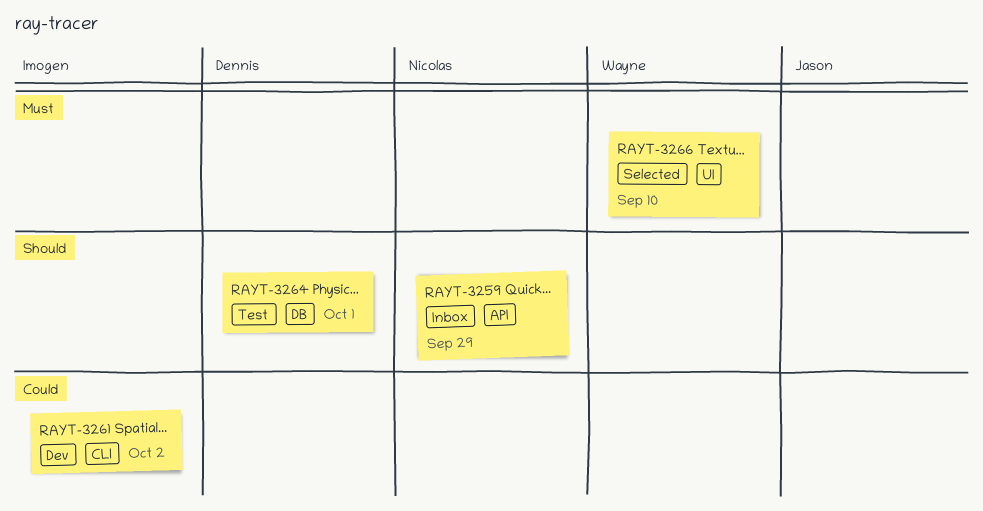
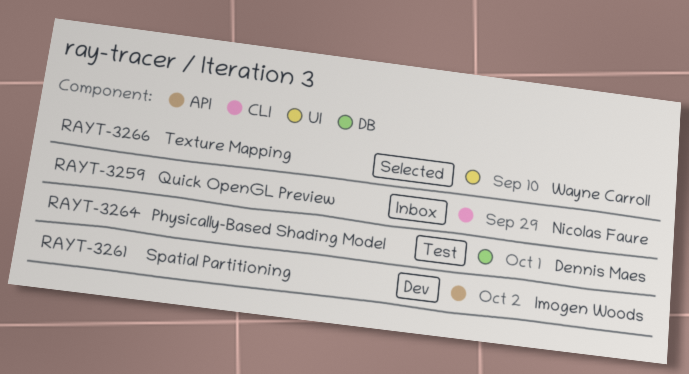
RAYT-3259, label: API -> CLI
RAYT-3261, label: CLI -> API

